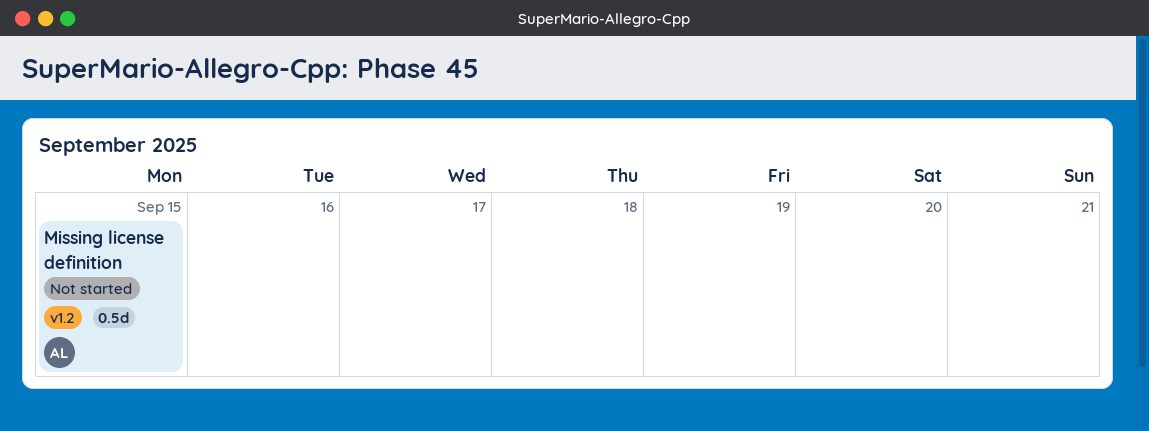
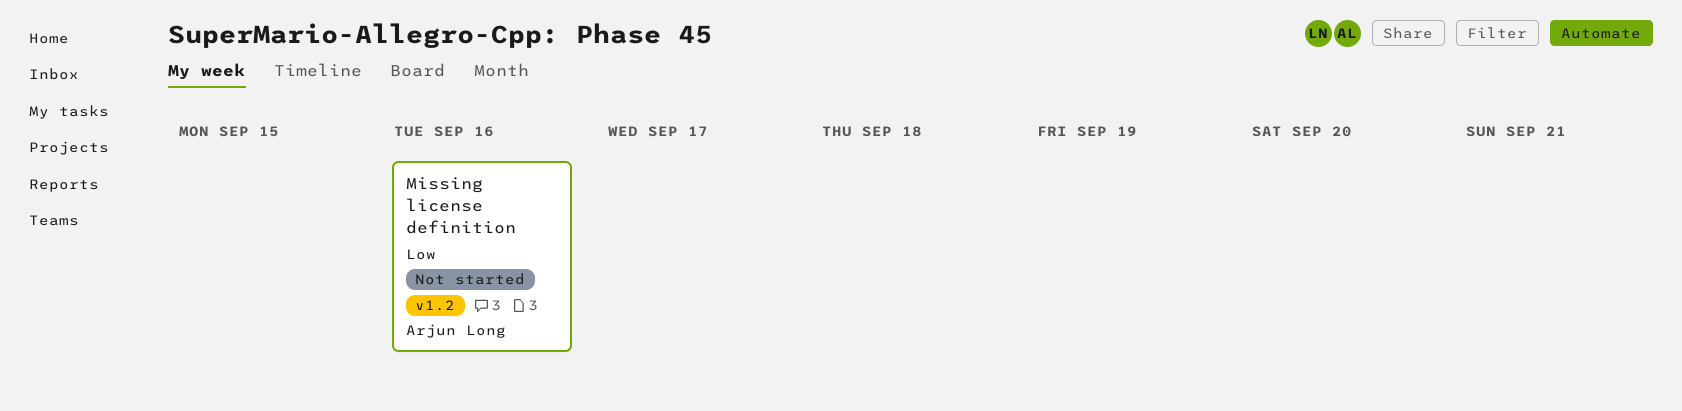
Missing license definition, due: Sep 15 -> Sep 16

